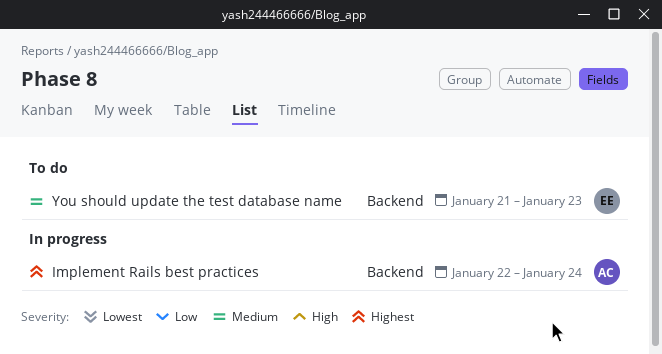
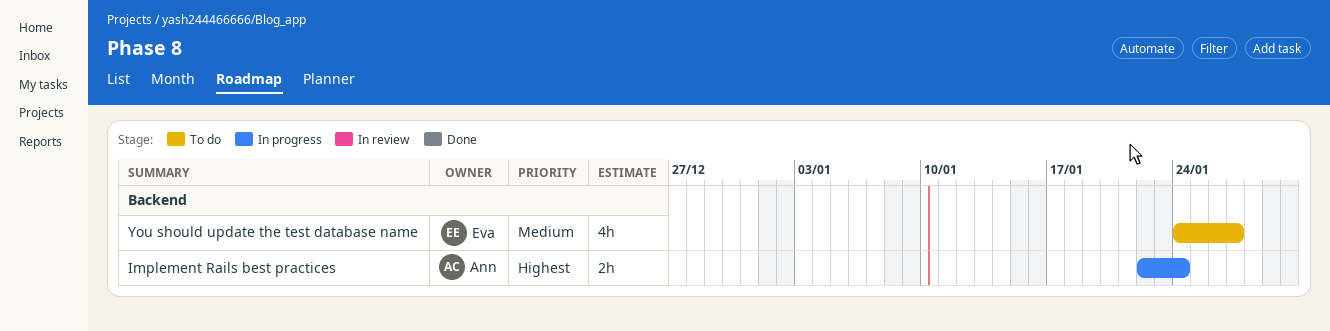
You should update the test database name, start: Jan 21 -> Jan 24
You should update the test database name, due: Jan 23 -> Jan 27

